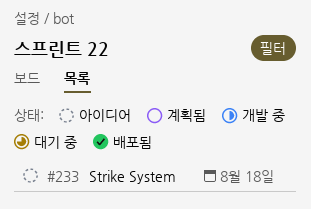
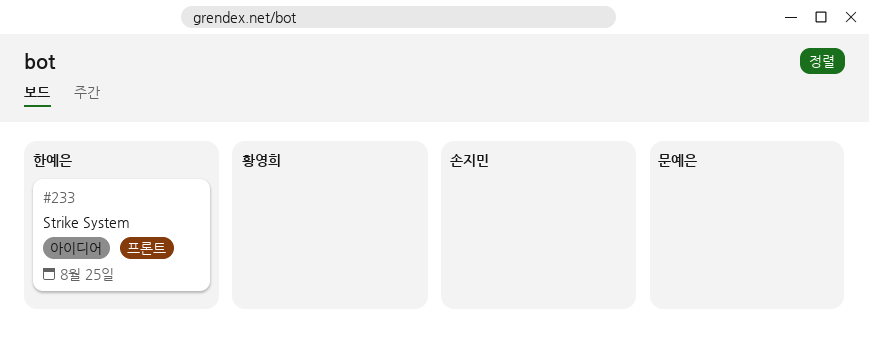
#233, due: Aug 18 -> Aug 25

